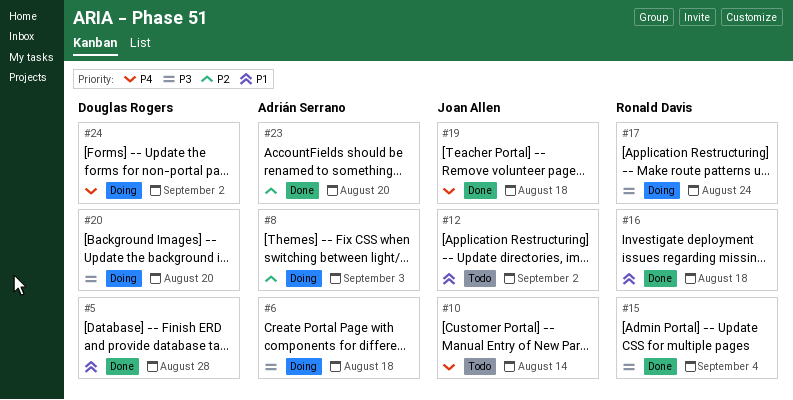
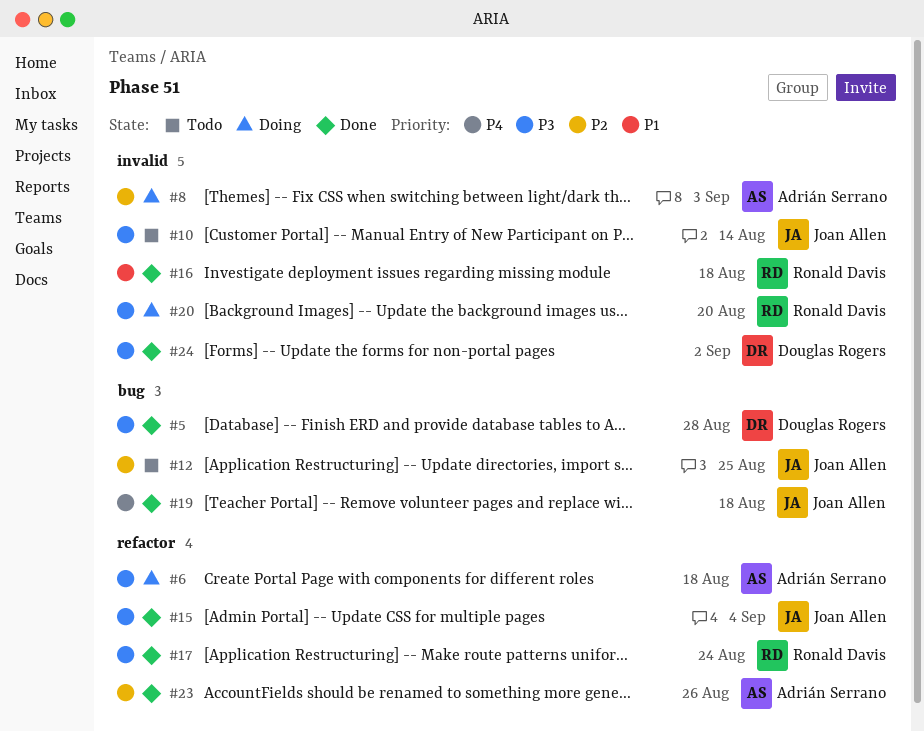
#5, priority: P1 -> P3
#10, priority: P4 -> P3
#12, priority: P1 -> P2
#12, due: Sep 2 -> Aug 25
#15, owner: Ronald Davis -> Joan Allen
#17, status: Doing -> Done
#20, owner: Douglas Rogers -> Ronald Davis
#23, due: Aug 20 -> Aug 26
#24, status: Doing -> Done
#24, priority: P4 -> P3

